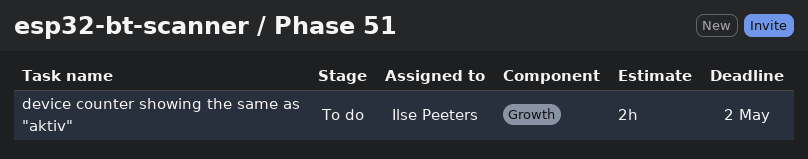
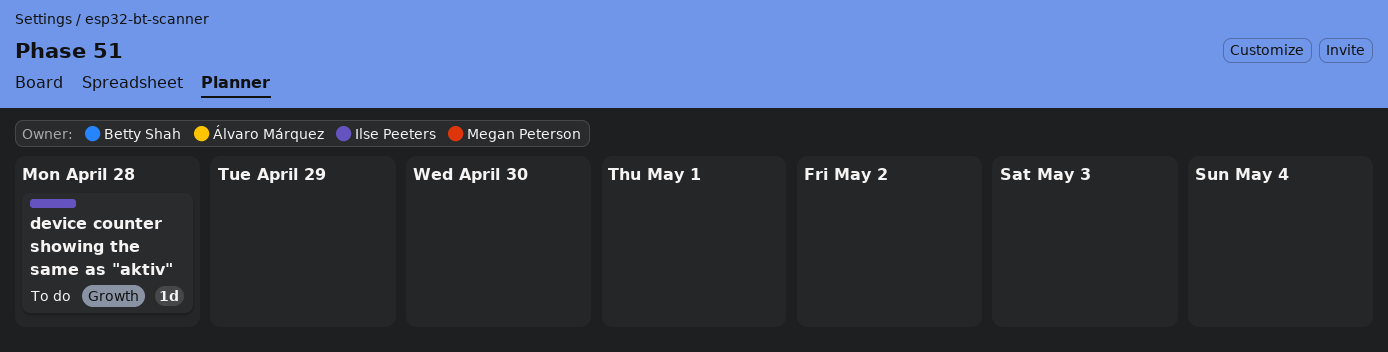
device counter showing the same as "aktiv", estimate: 2h -> 1d
device counter showing the same as "aktiv", due: May 2 -> Apr 28

